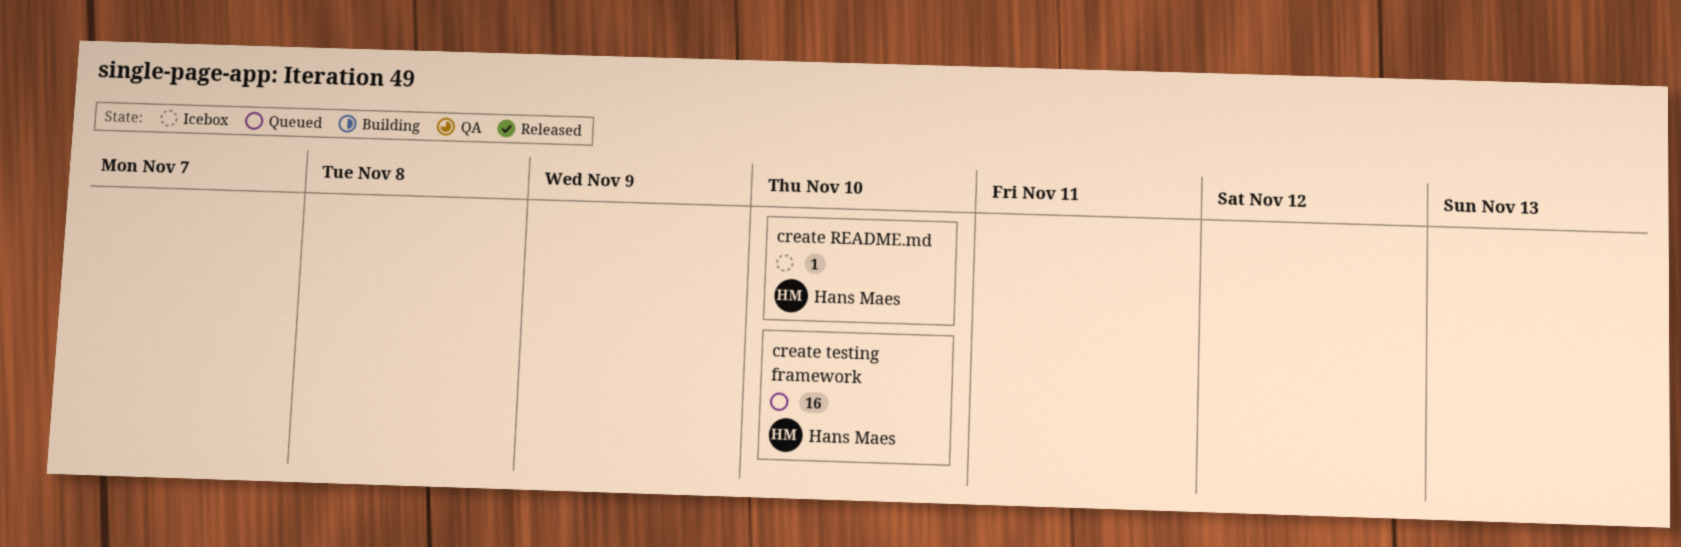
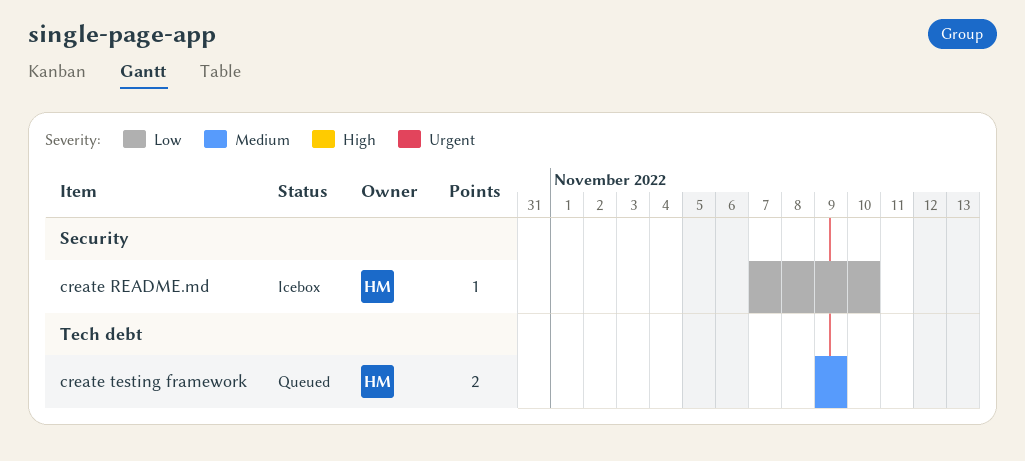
create testing framework, estimate: 16 -> 2
create testing framework, due: Nov 10 -> Nov 9

